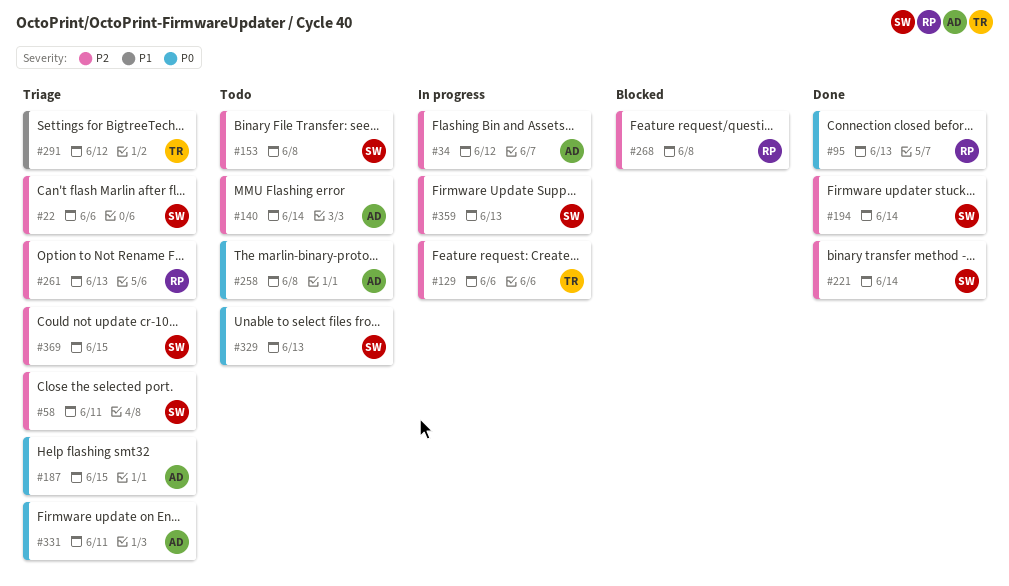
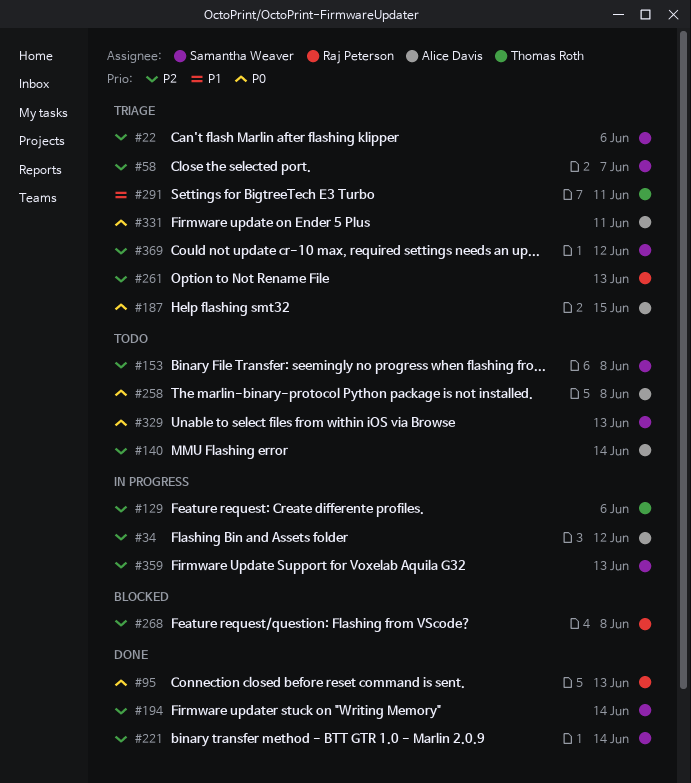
#58, due: Jun 11 -> Jun 7
#291, due: Jun 12 -> Jun 11
#369, due: Jun 15 -> Jun 12

